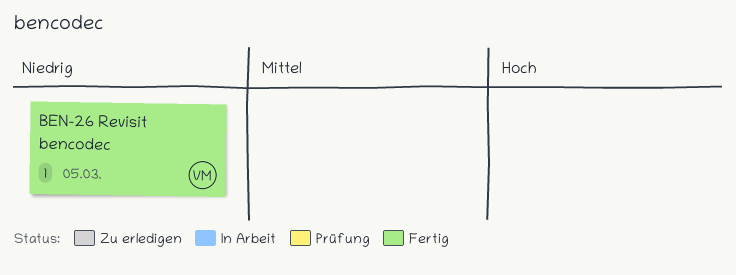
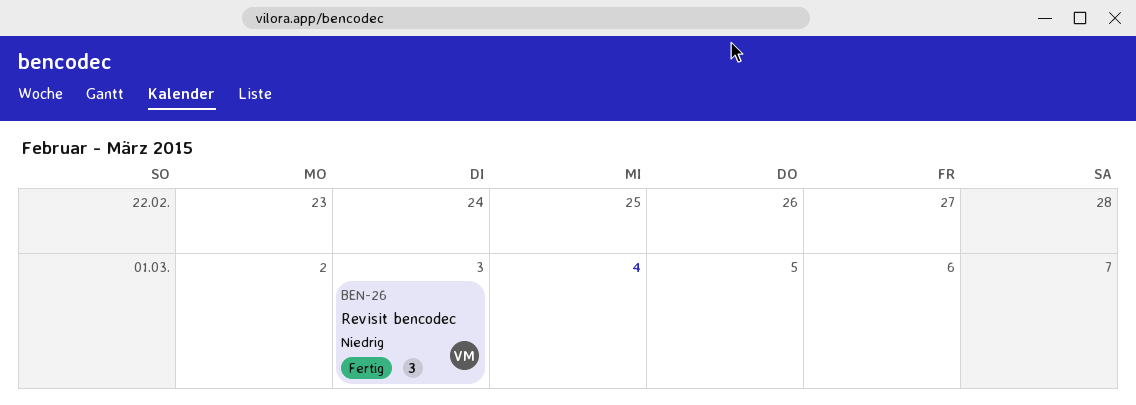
BEN-26, estimate: 1 -> 3
BEN-26, due: Mar 5 -> Mar 3

